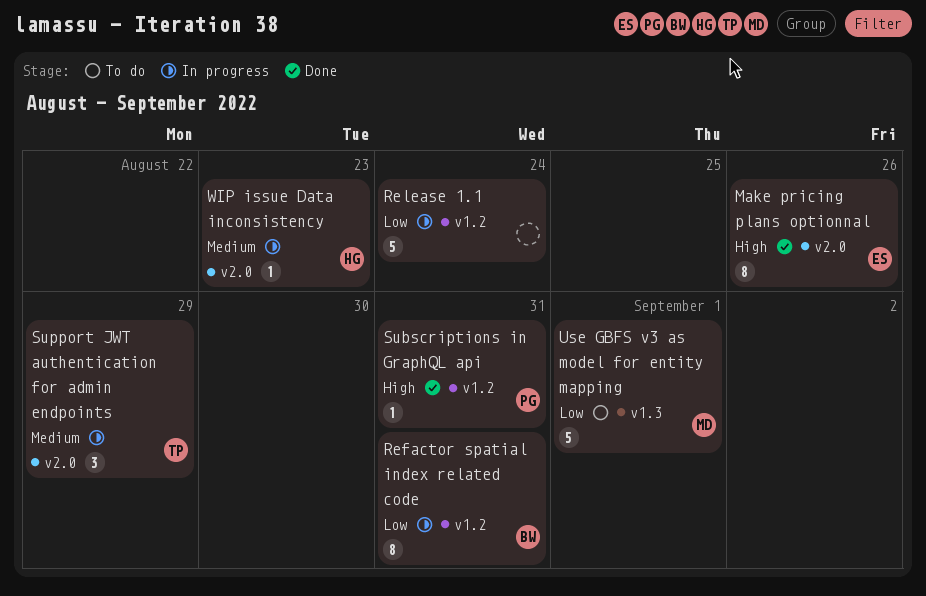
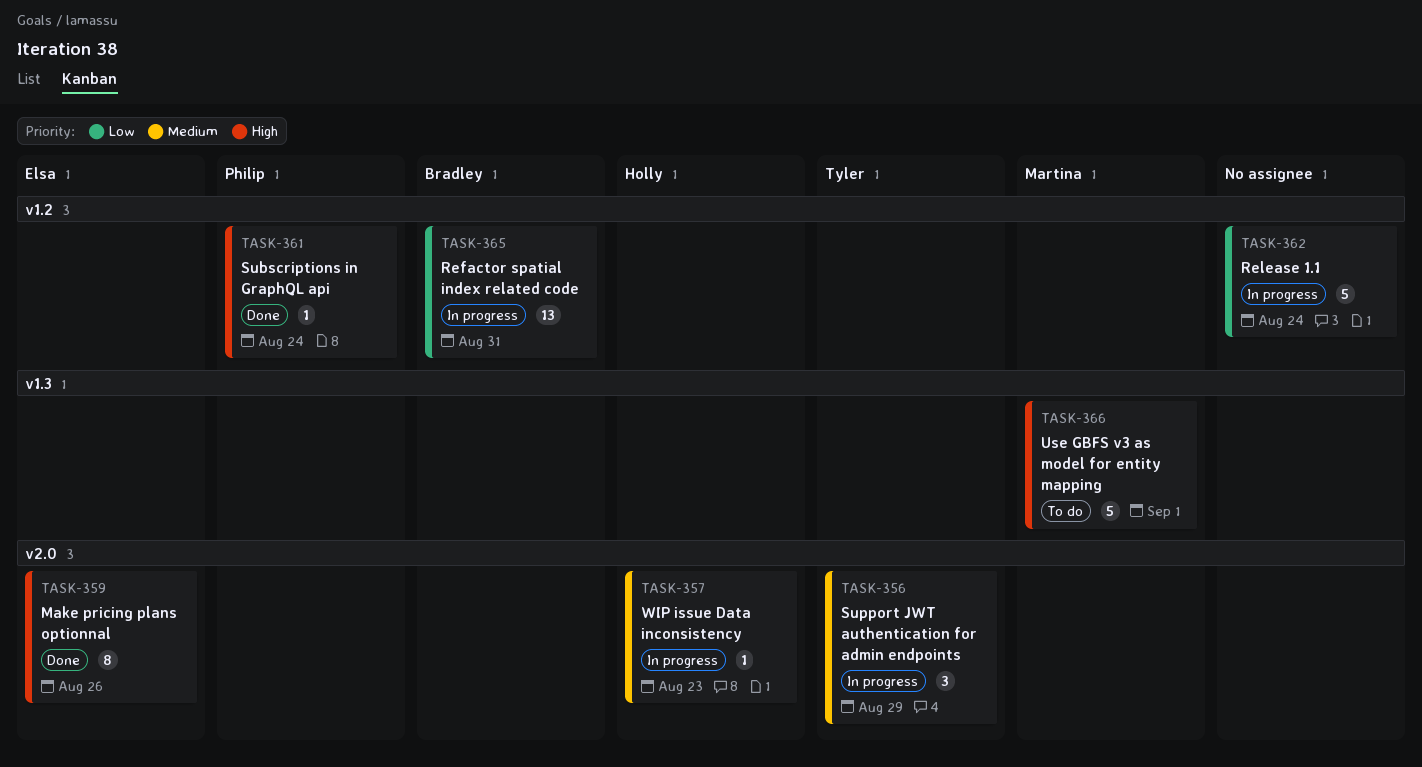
Refactor spatial index related code, estimate: 8 -> 13
Subscriptions in GraphQL api, due: Aug 31 -> Aug 24
Use GBFS v3 as model for entity mapping, priority: Low -> High

